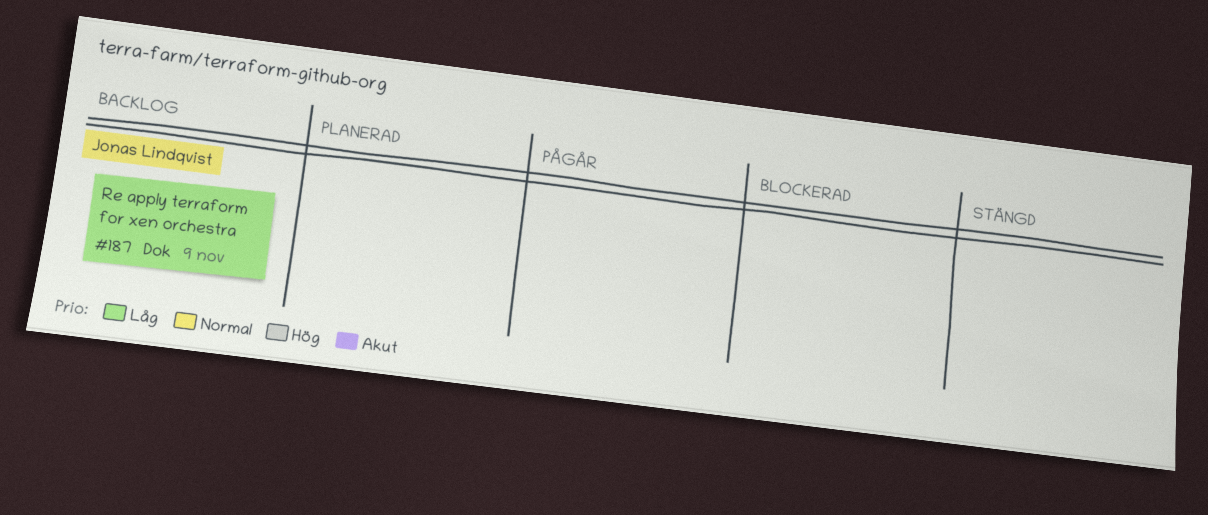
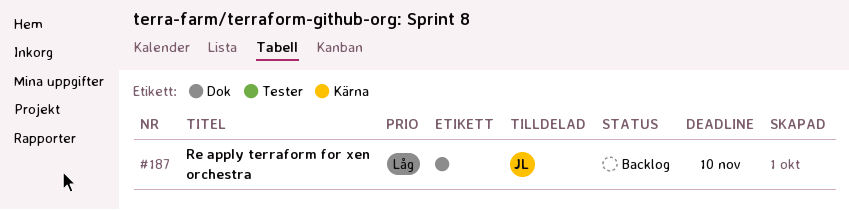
#187, due: Nov 9 -> Nov 10

